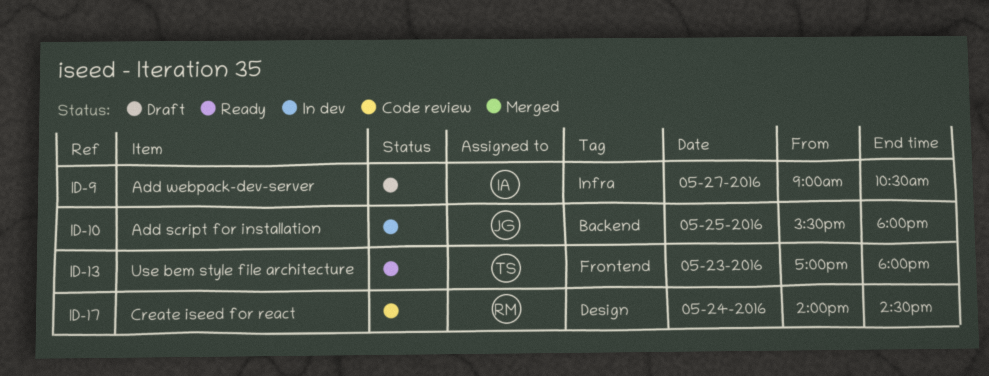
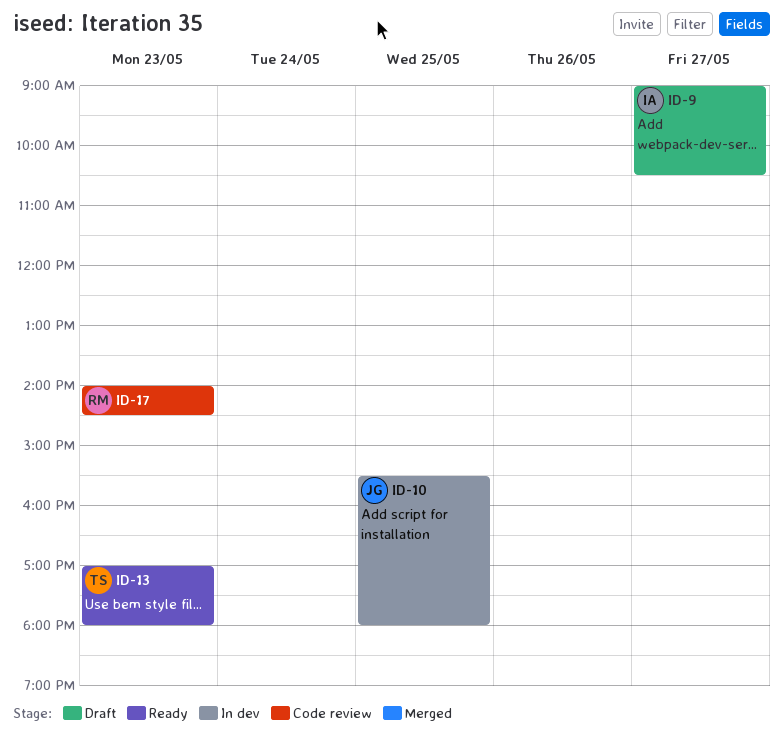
ID-17, day: May 24 -> May 23

